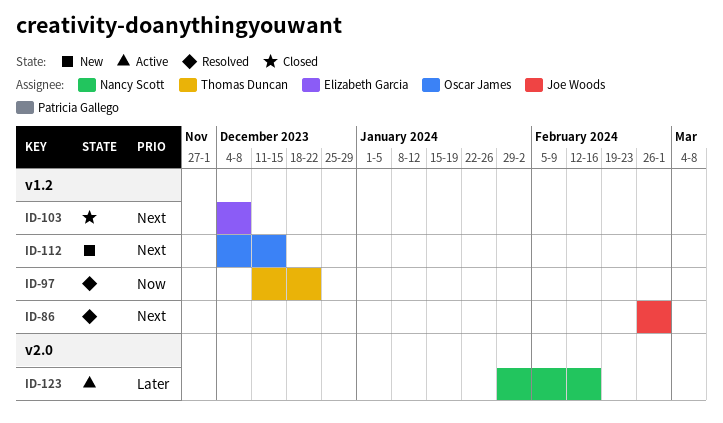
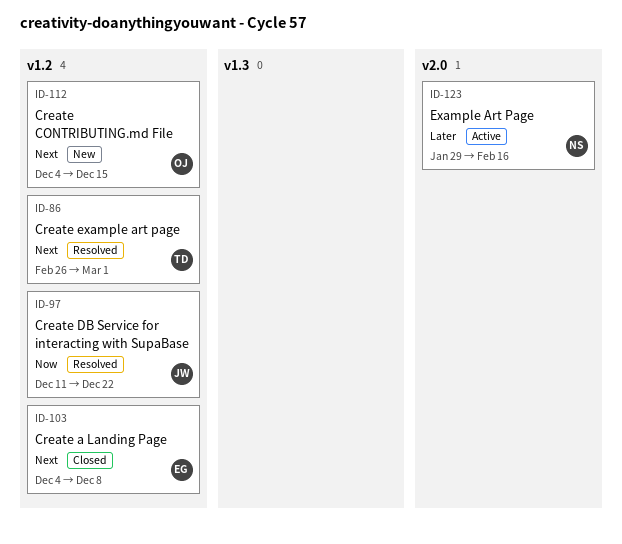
ID-86, owner: Joe Woods -> Thomas Duncan
ID-97, owner: Thomas Duncan -> Joe Woods

